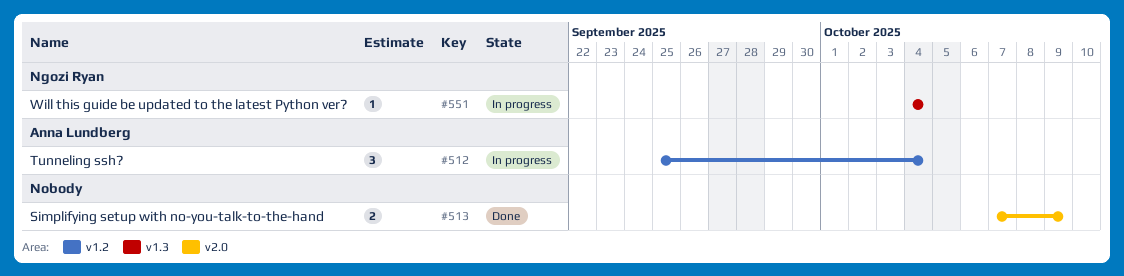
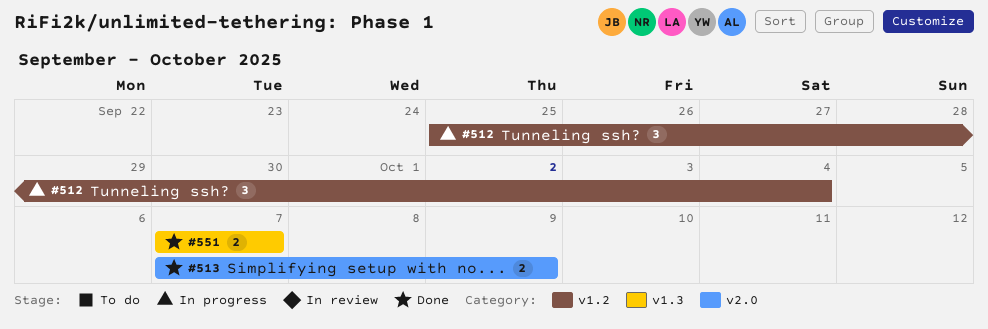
#551, status: In progress -> Done
#551, estimate: 1 -> 2
#551, start: Oct 4 -> Oct 7
#551, due: Oct 4 -> Oct 7

